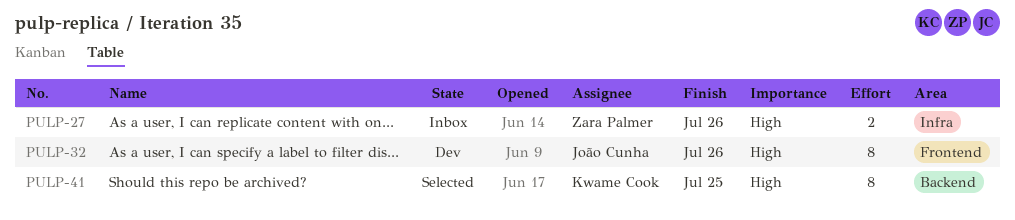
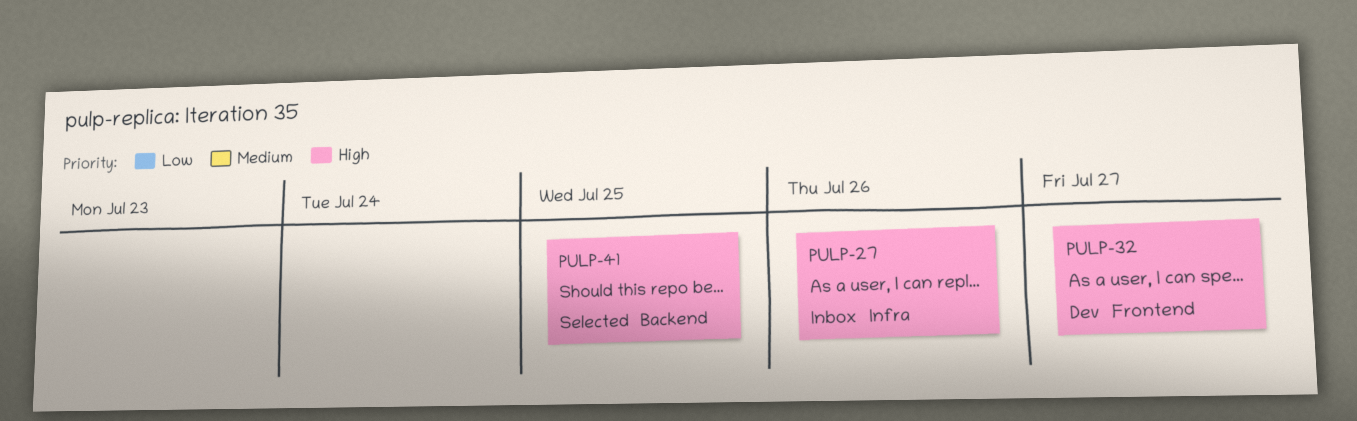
PULP-32, due: Jul 26 -> Jul 27

